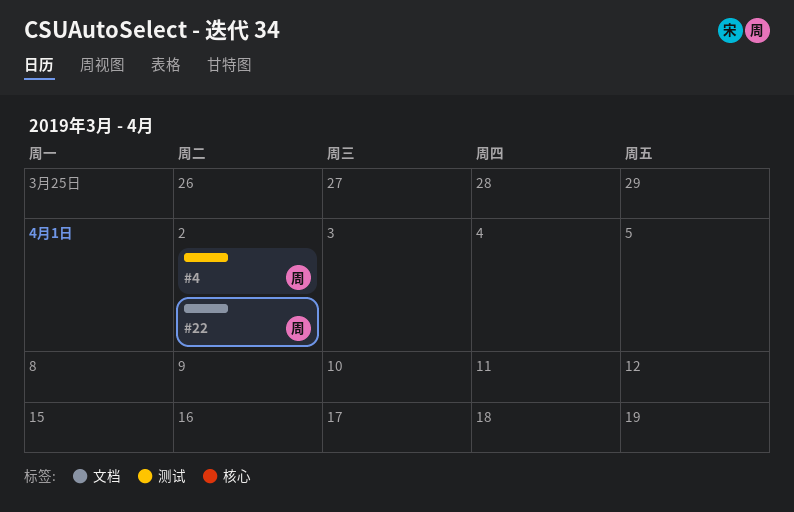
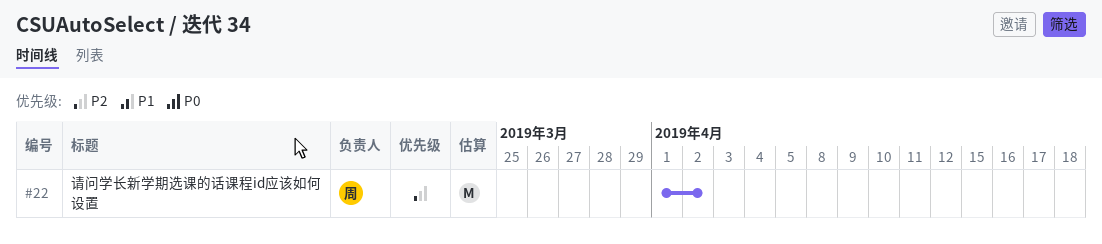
#4: present -> none

